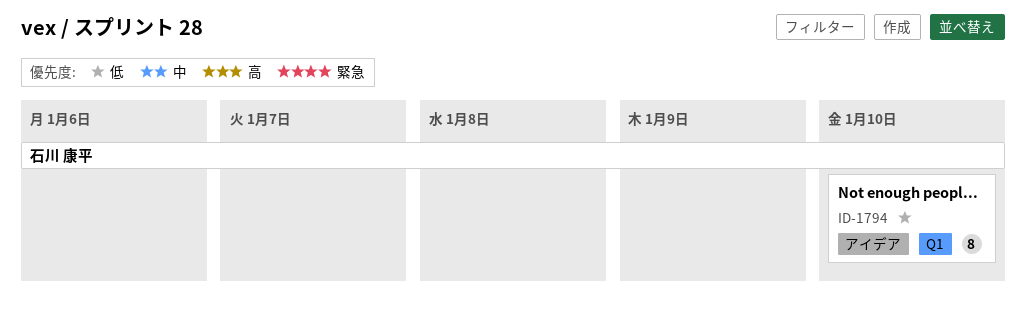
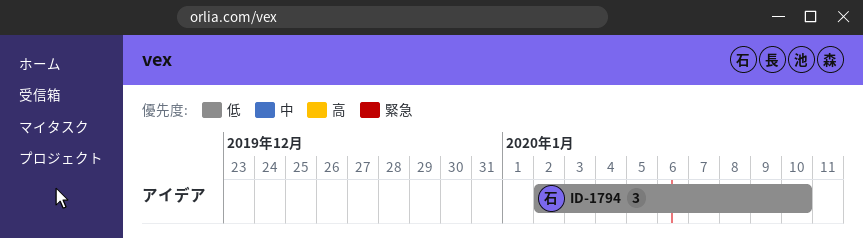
ID-1794, estimate: 8 -> 3

